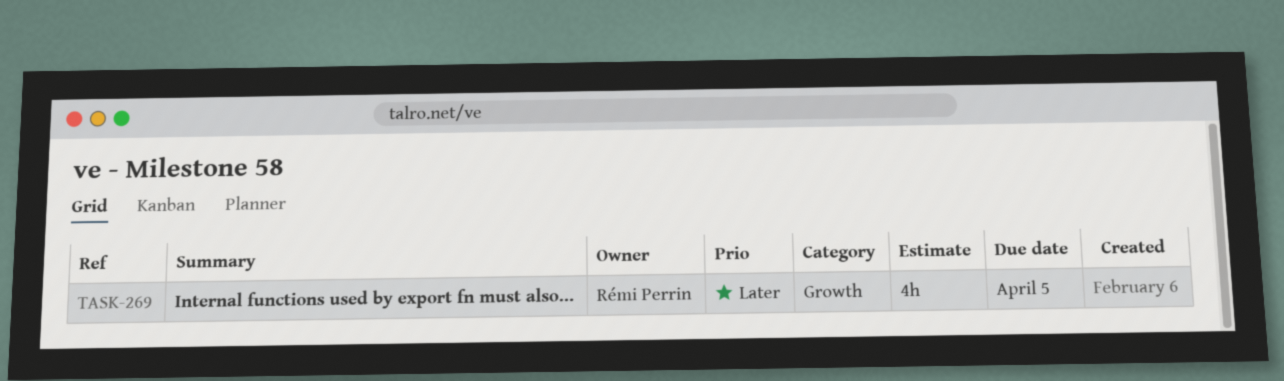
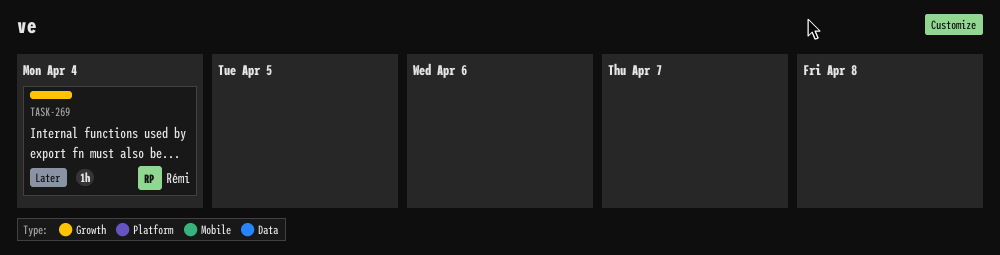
TASK-269, estimate: 4h -> 1h
TASK-269, due: Apr 5 -> Apr 4

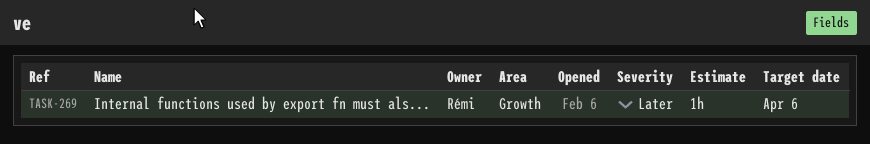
TASK-269, due: Apr 4 -> Apr 6

